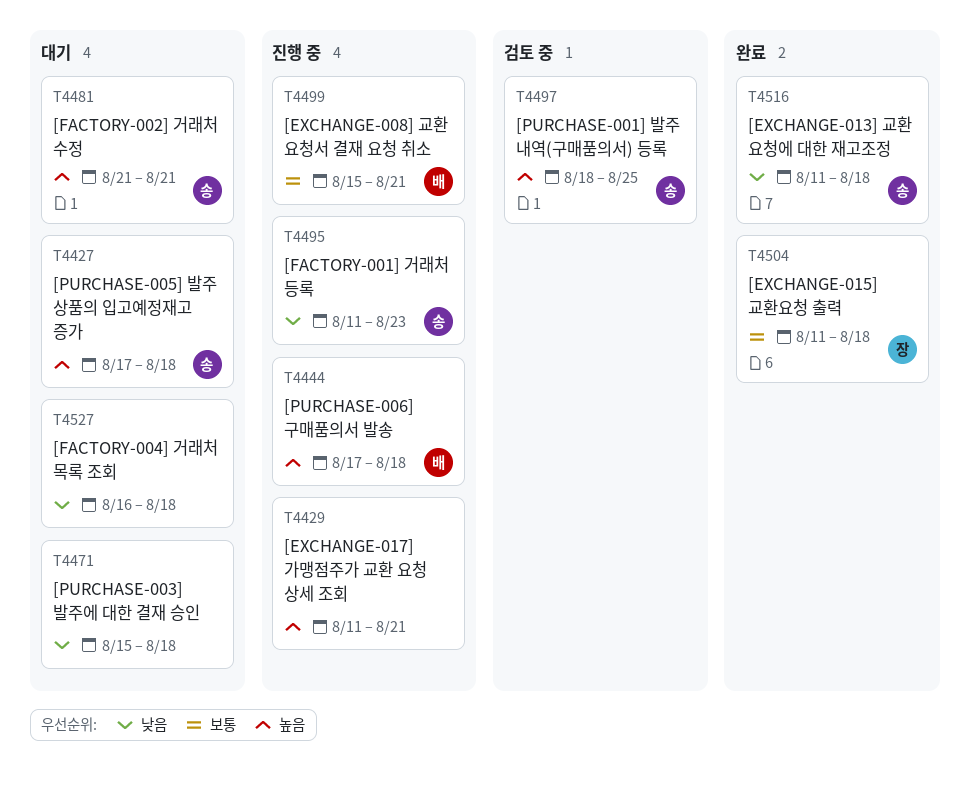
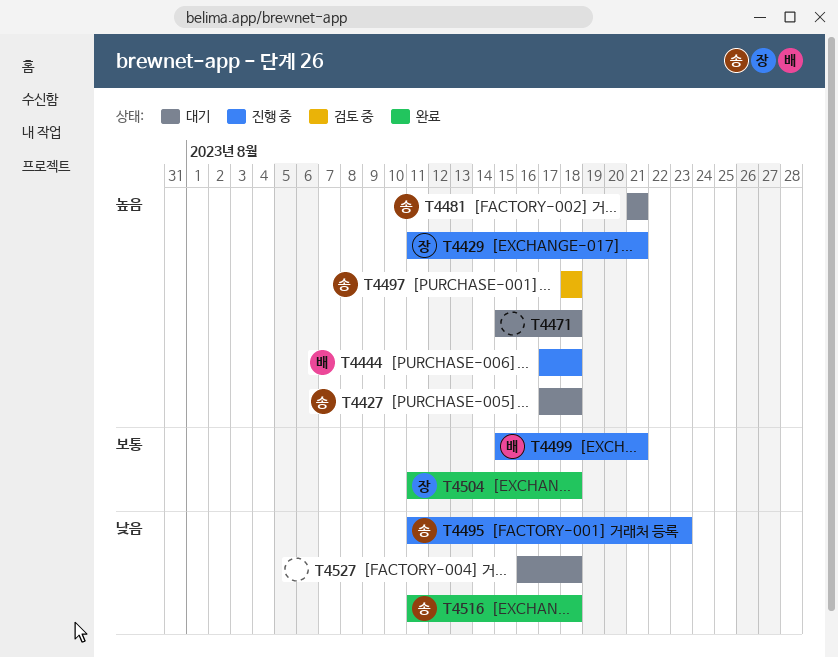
T4429, owner: none -> 장
T4471, priority: 낮음 -> 높음
T4497, due: Aug 25 -> Aug 18

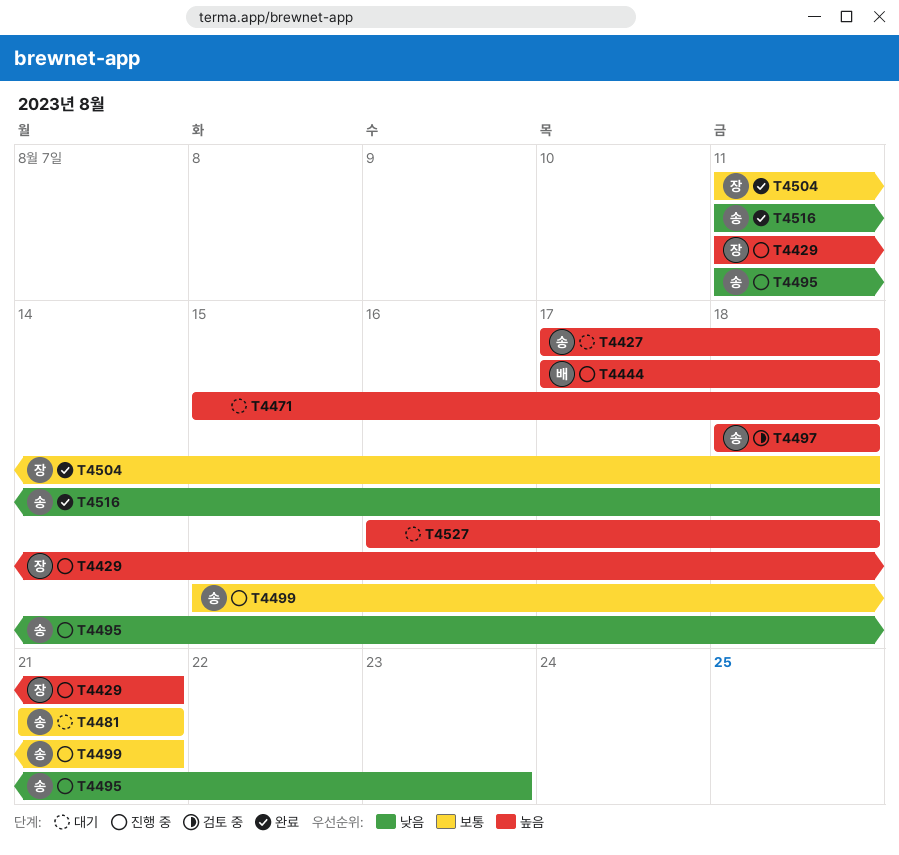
T4481, priority: 높음 -> 보통
T4499, owner: 배 -> 송
T4527, priority: 낮음 -> 높음

